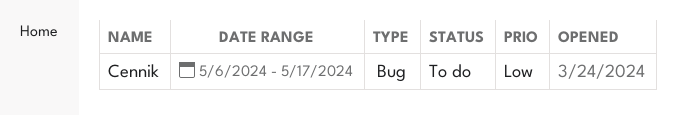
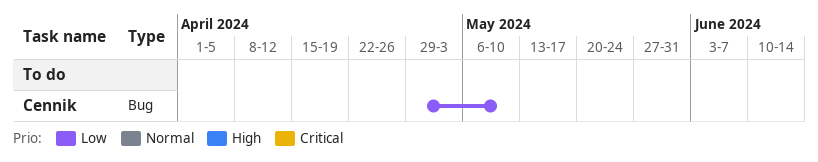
Cennik, start: May 6 -> Apr 29
Cennik, due: May 17 -> May 10

